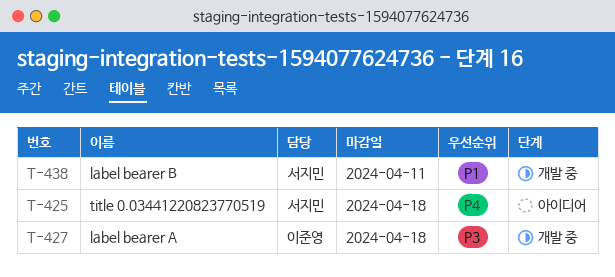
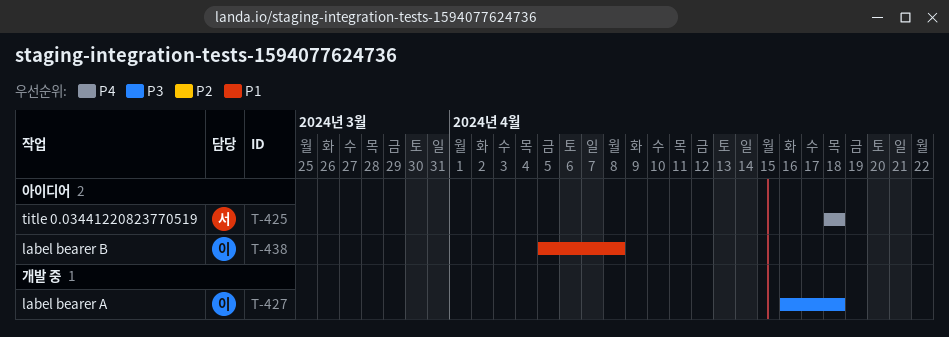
T-438, status: 개발 중 -> 아이디어
T-438, owner: 서지민 -> 이준영
T-438, due: Apr 11 -> Apr 8

